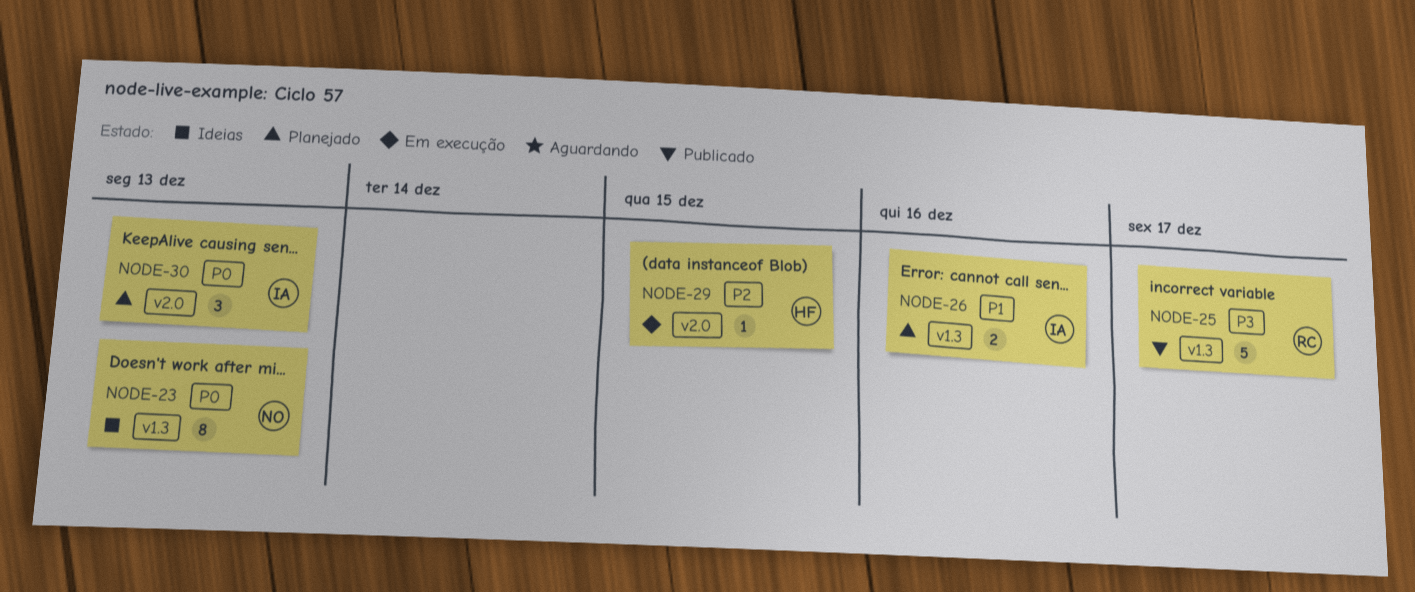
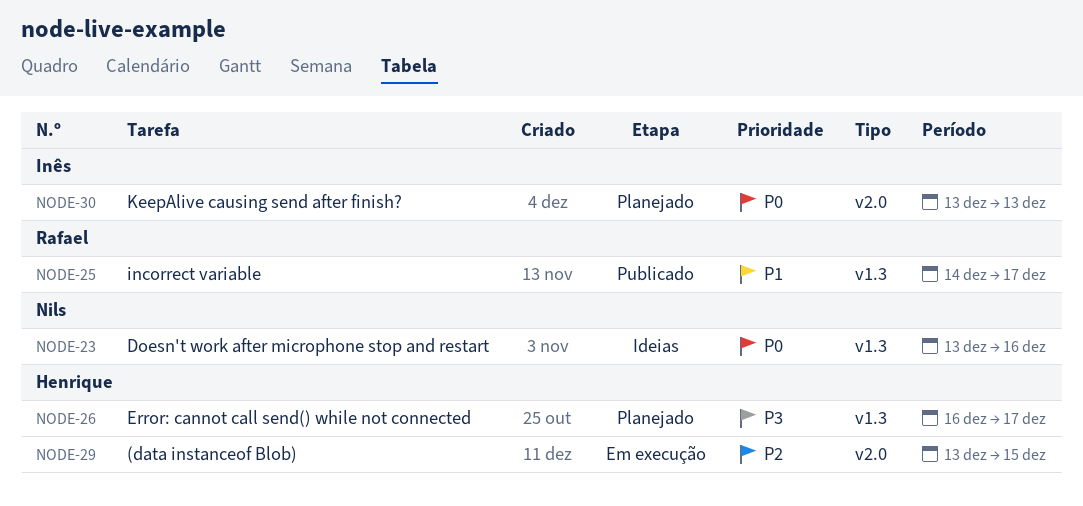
NODE-23, due: Dec 13 -> Dec 16
NODE-25, priority: P3 -> P1
NODE-26, owner: Inês -> Henrique
NODE-26, priority: P1 -> P3
NODE-26, due: Dec 16 -> Dec 17

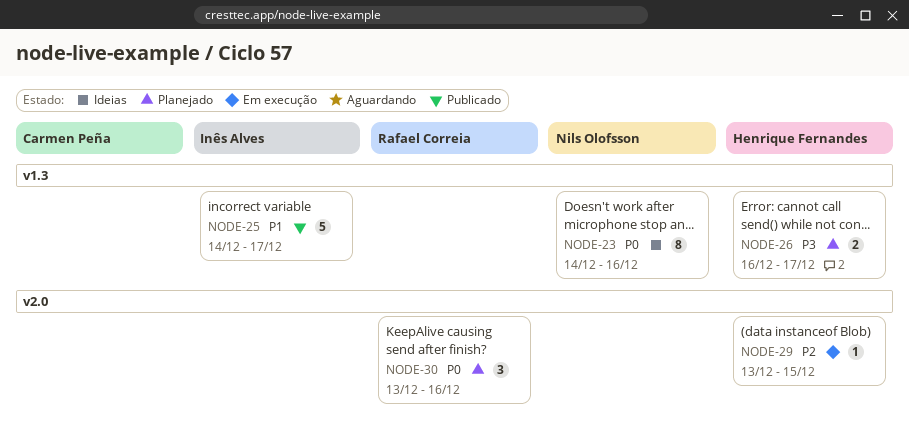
NODE-23, start: Dec 13 -> Dec 14
NODE-25, owner: Rafael Correia -> Inês Alves
NODE-30, owner: Inês Alves -> Rafael Correia
NODE-30, due: Dec 13 -> Dec 16

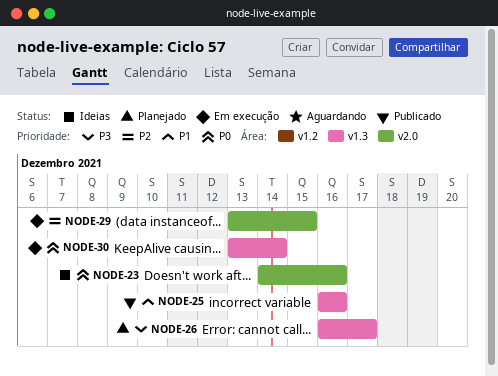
NODE-23, label: v1.3 -> v2.0
NODE-25, start: Dec 14 -> Dec 16
NODE-25, due: Dec 17 -> Dec 16
NODE-30, status: Planejado -> Em execução
NODE-30, label: v2.0 -> v1.3
NODE-30, due: Dec 16 -> Dec 14

